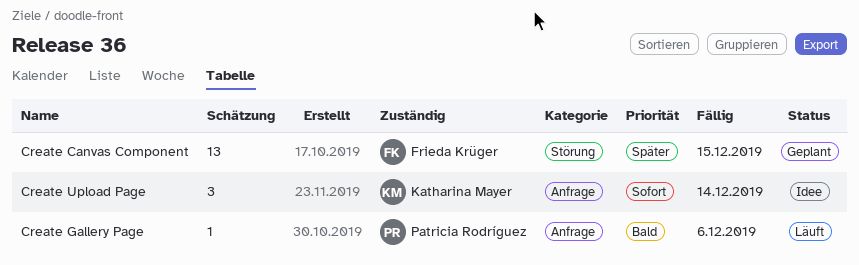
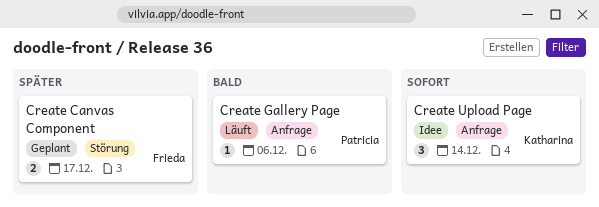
Create Canvas Component, estimate: 13 -> 2
Create Canvas Component, due: Dec 15 -> Dec 17

